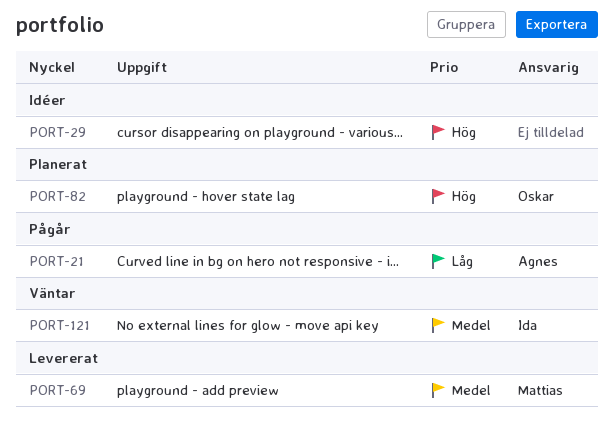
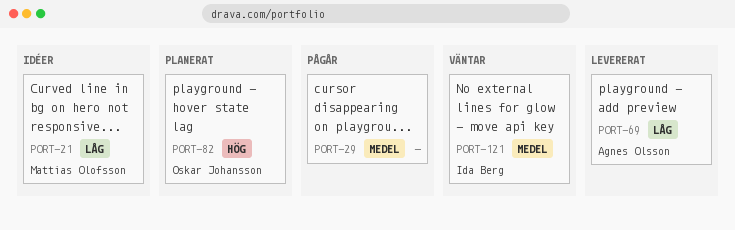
PORT-21, status: Pågår -> Idéer
PORT-21, owner: Agnes Olsson -> Mattias Olofsson
PORT-29, status: Idéer -> Pågår
PORT-29, priority: Hög -> Medel
PORT-69, owner: Mattias Olofsson -> Agnes Olsson
PORT-69, priority: Medel -> Låg

